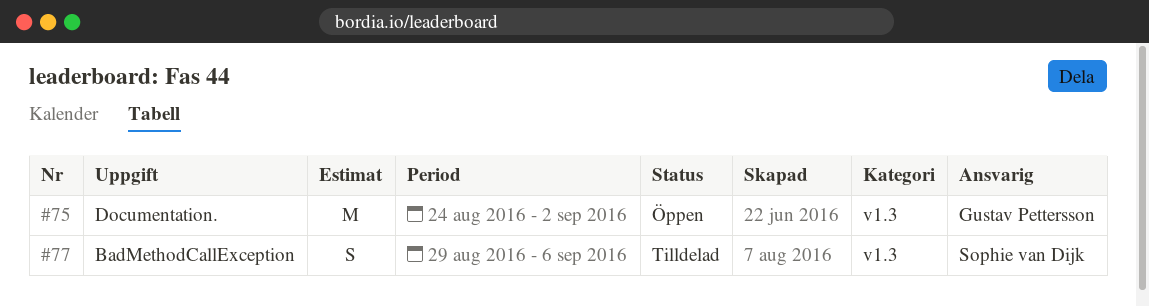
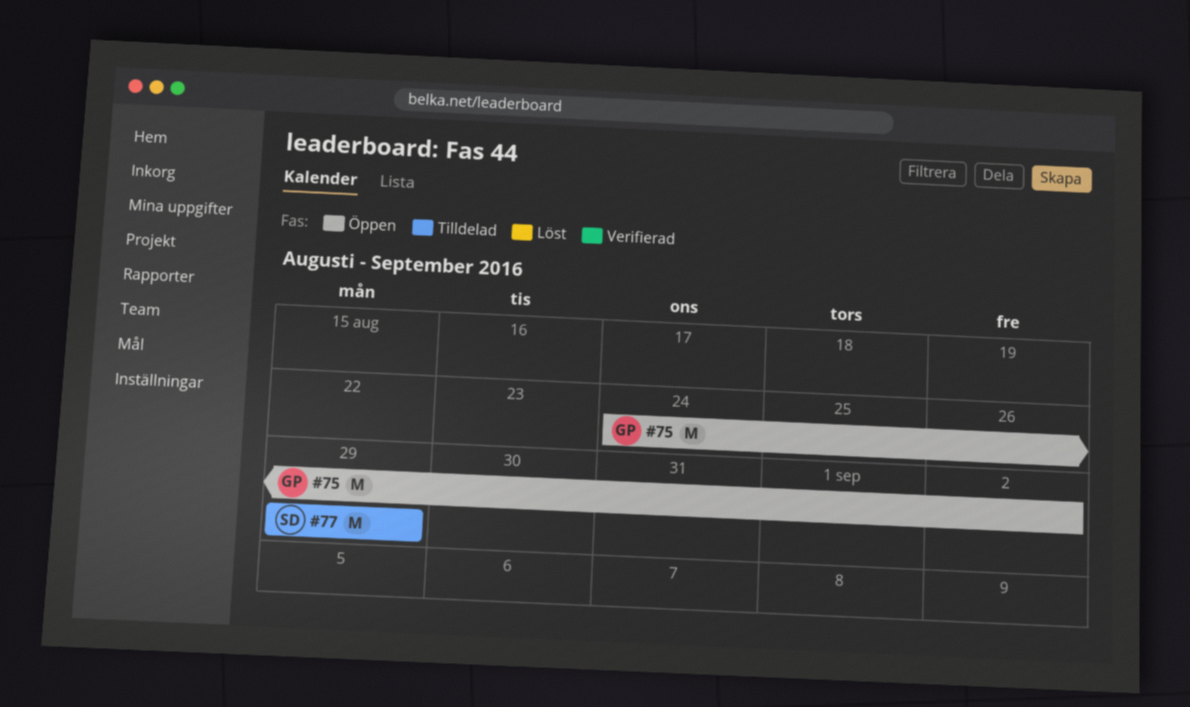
#77, estimate: S -> M
#77, due: Sep 6 -> Aug 29

